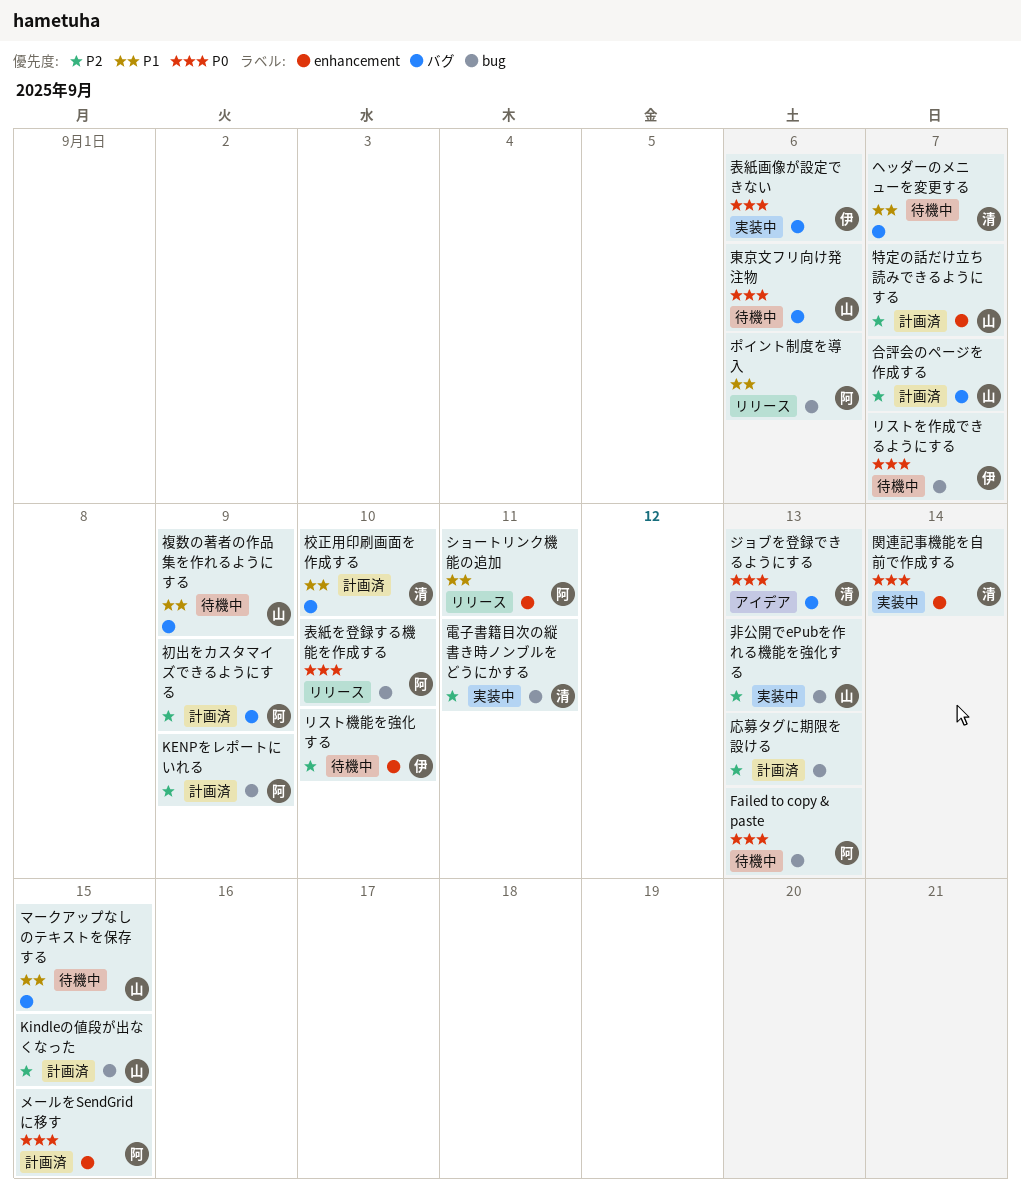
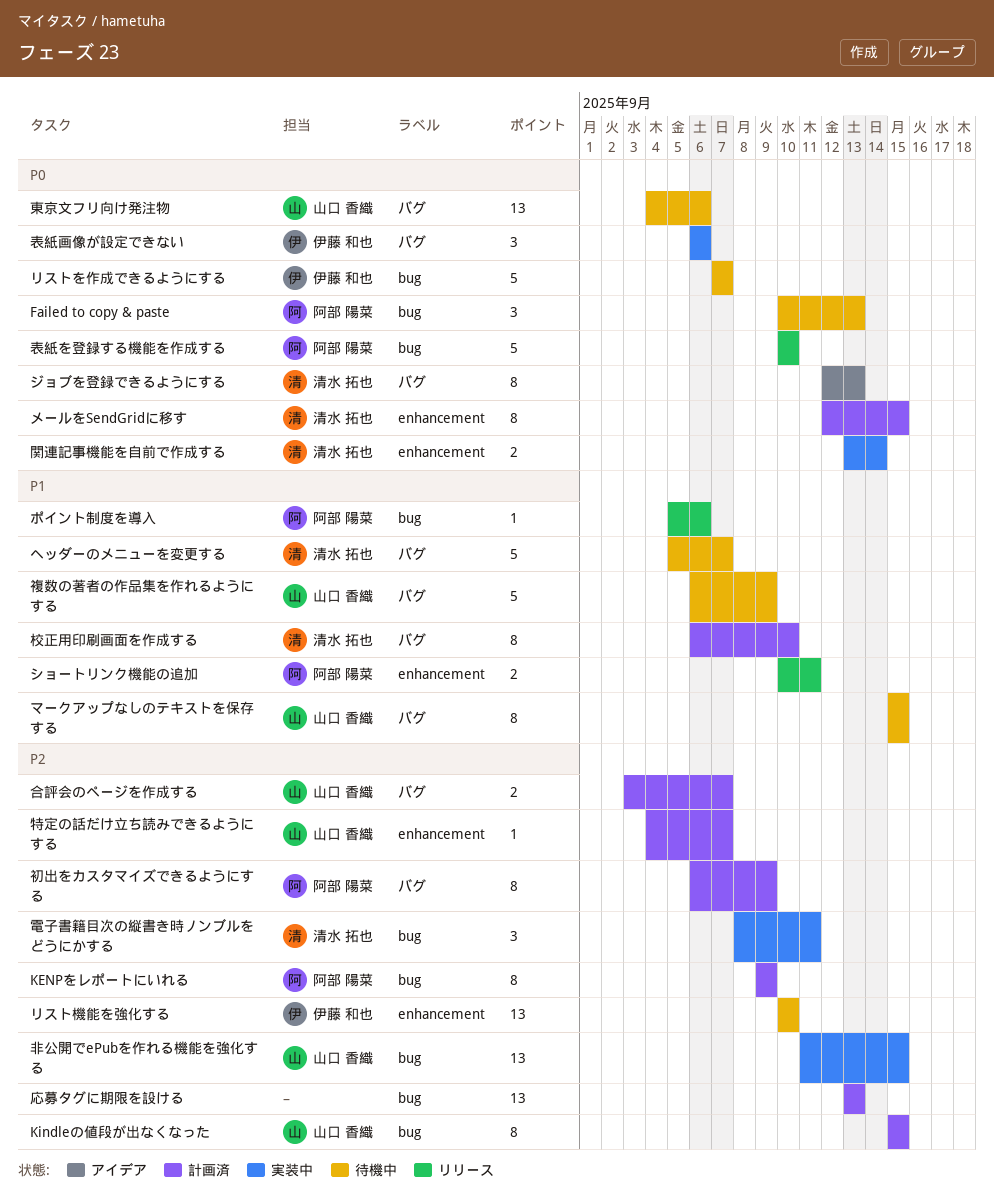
メールをSendGridに移す, owner: 阿部 陽菜 -> 清水 拓也
非公開でePubを作れる機能を強化する, due: Sep 13 -> Sep 15

